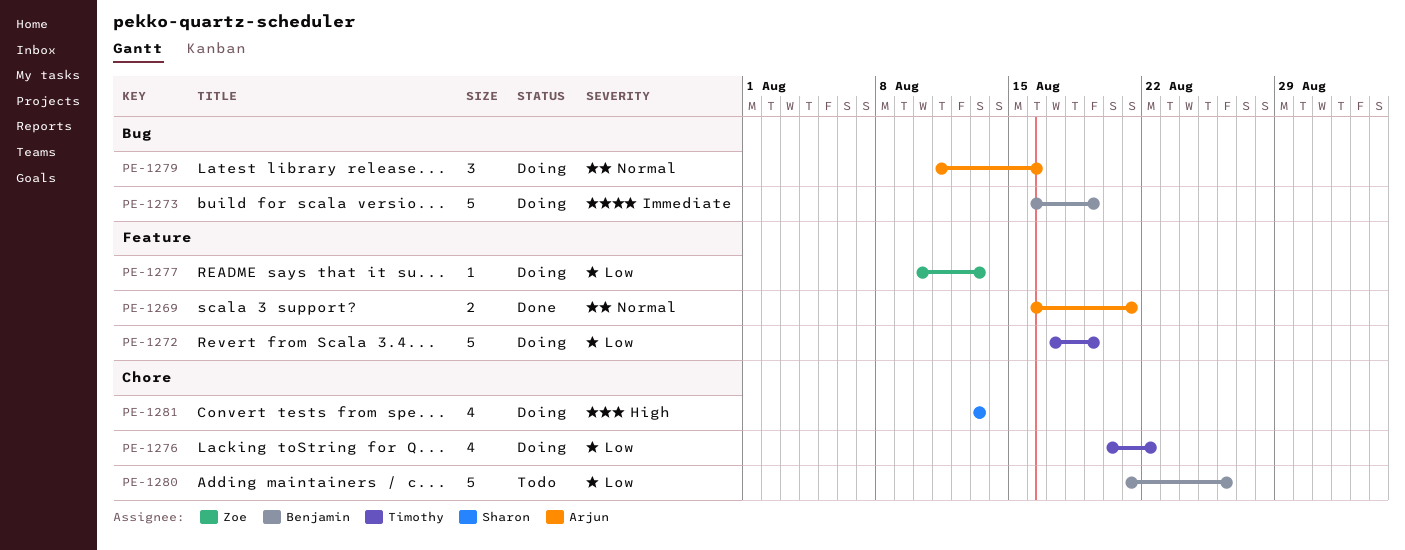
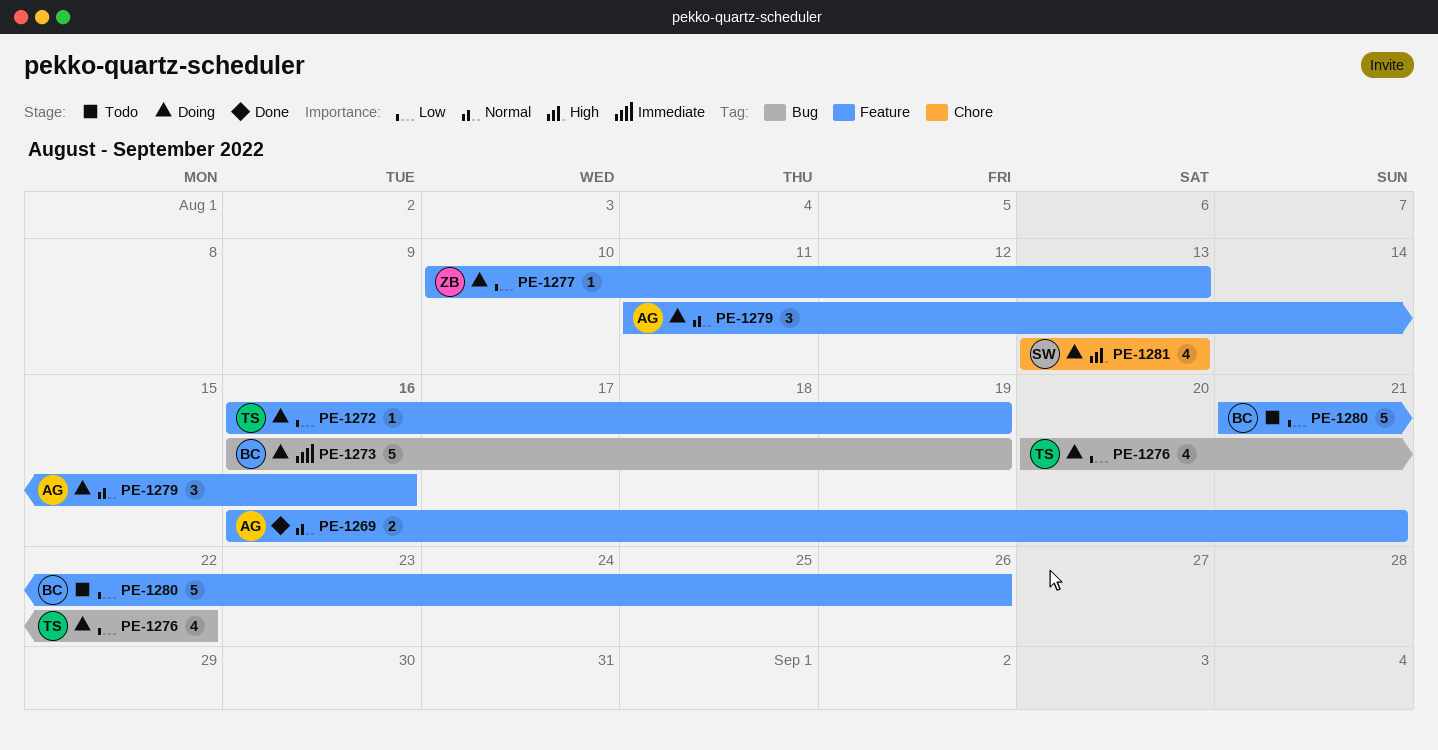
PE-1272, estimate: 5 -> 1
PE-1272, start: Aug 17 -> Aug 16
PE-1276, label: Chore -> Bug
PE-1279, label: Bug -> Feature
PE-1280, label: Chore -> Feature

